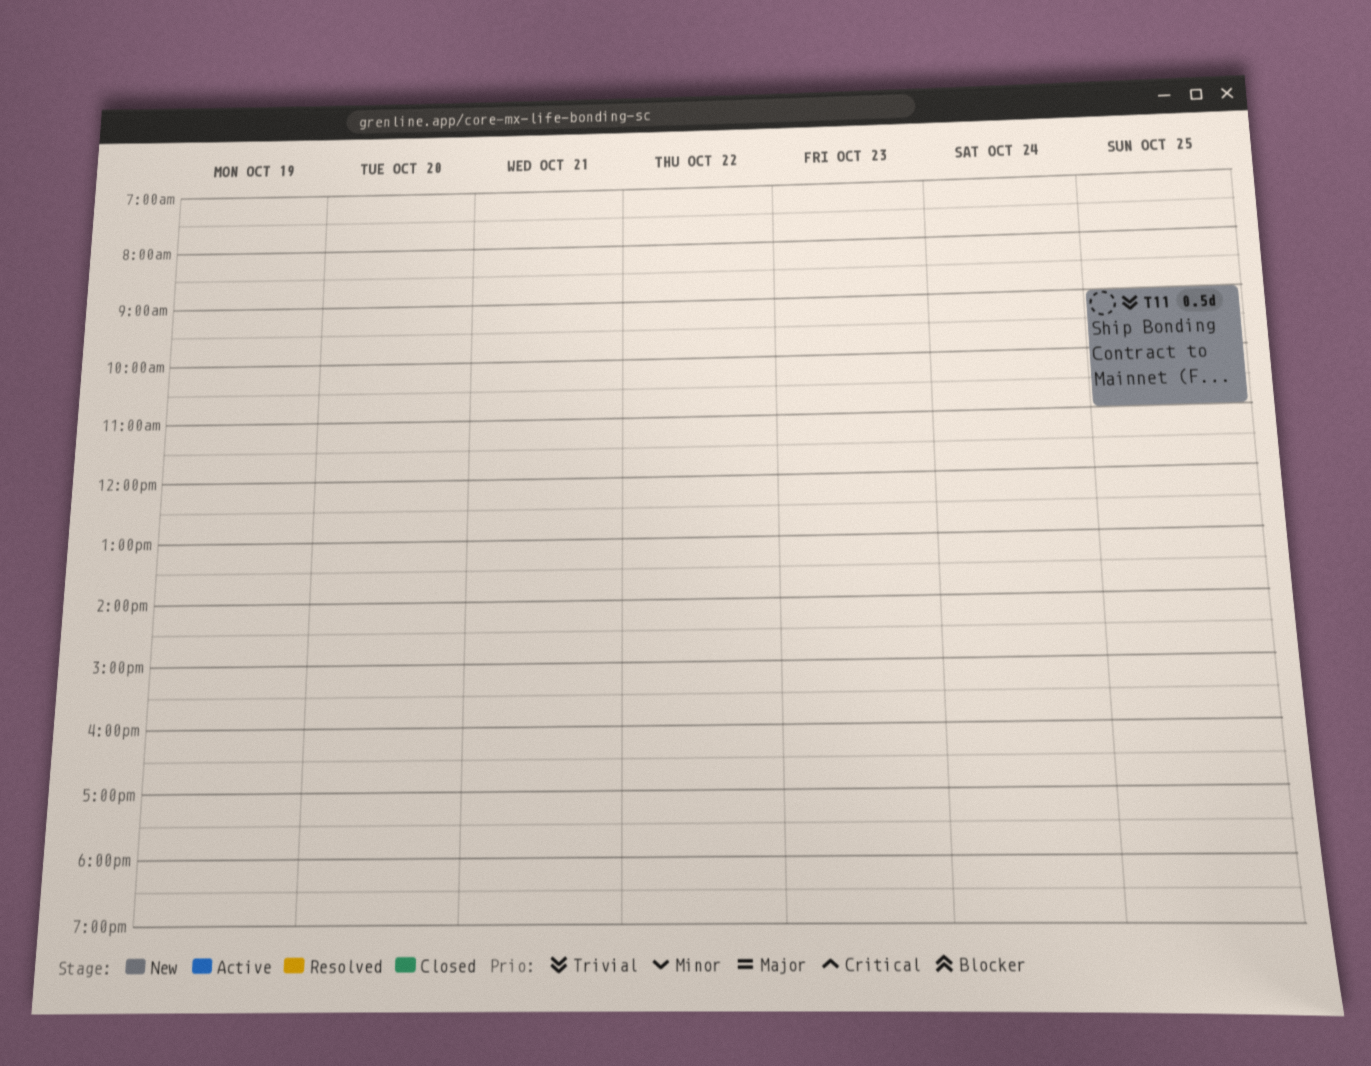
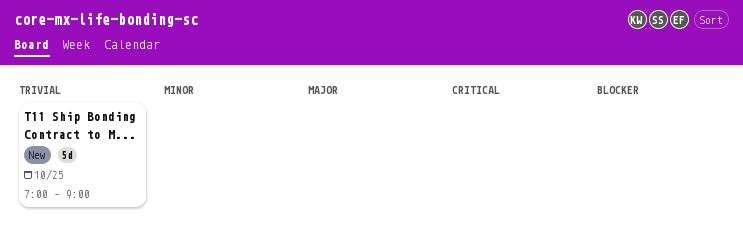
T11, estimate: 0.5d -> 5d
T11, begins: 09:00 -> 07:00
T11, ends: 11:00 -> 09:00

